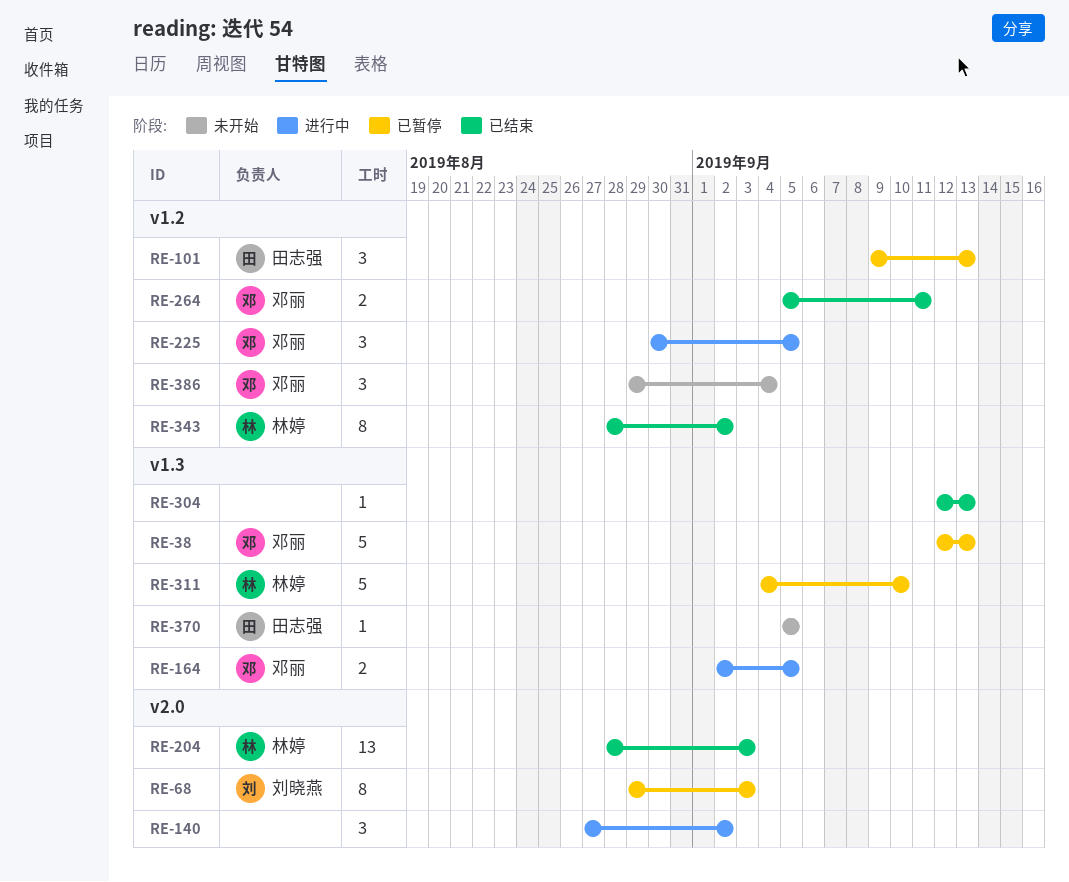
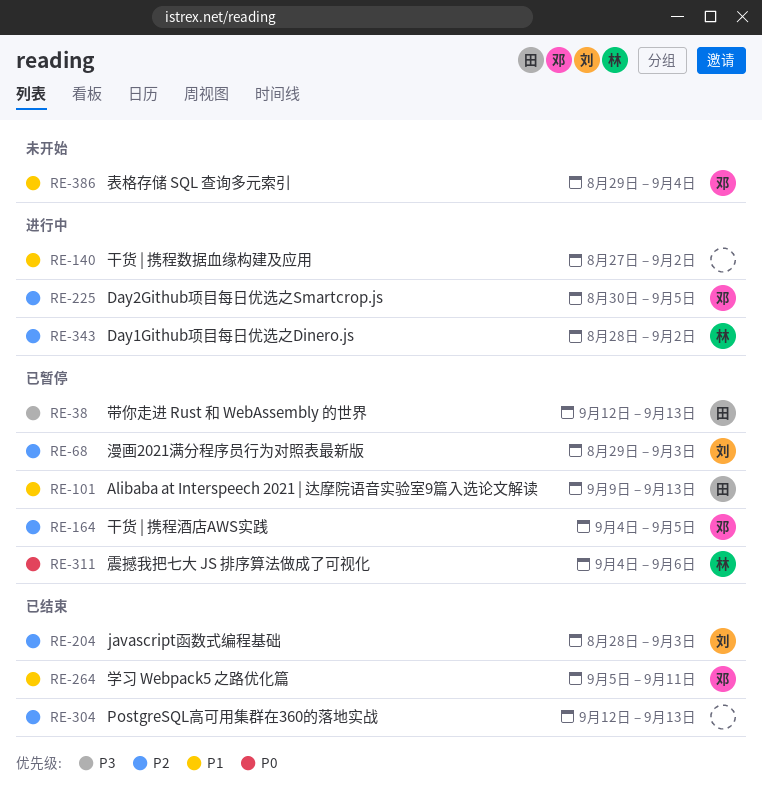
RE-38, owner: 邓丽 -> 田志强
RE-164, status: 进行中 -> 已暂停
RE-164, start: Sep 2 -> Sep 4
RE-204, owner: 林婷 -> 刘晓燕
RE-311, due: Sep 10 -> Sep 6
RE-343, status: 已结束 -> 进行中
RE-370: present -> none

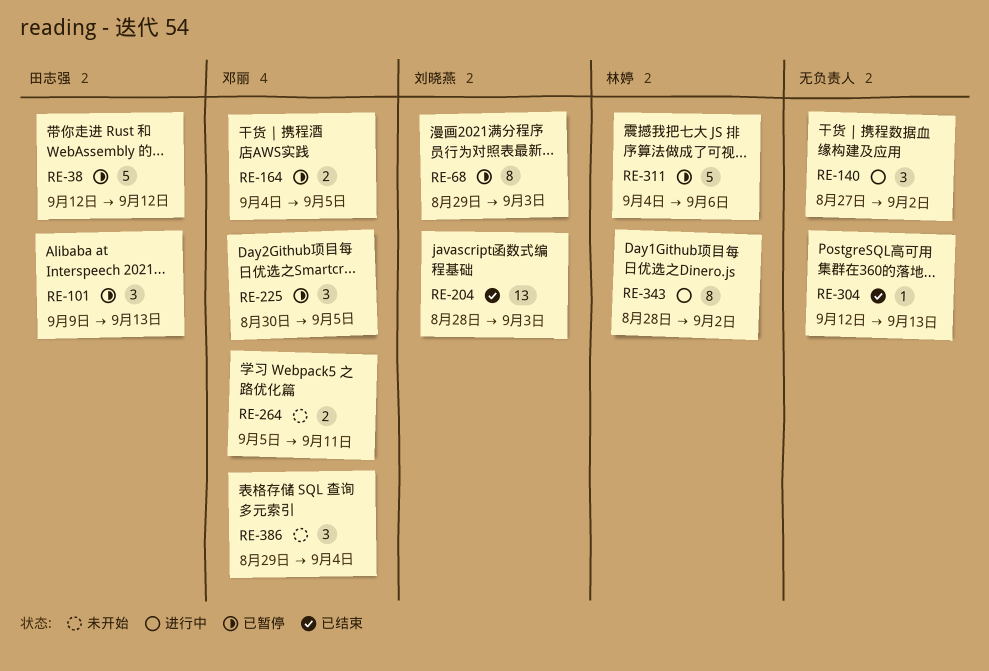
RE-38, due: Sep 13 -> Sep 12
RE-225, status: 进行中 -> 已暂停
RE-264, status: 已结束 -> 未开始

